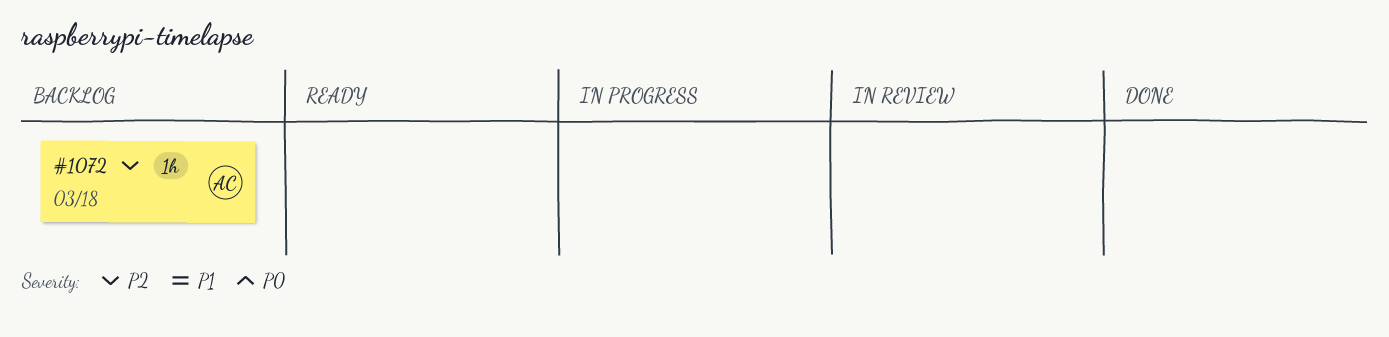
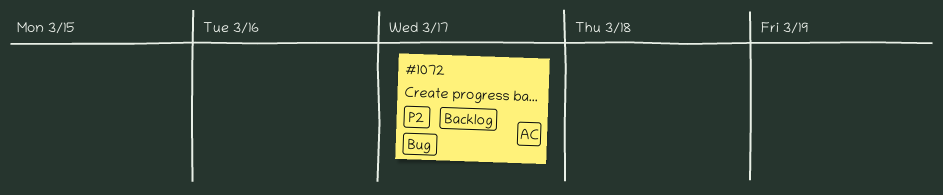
#1072, due: Mar 18 -> Mar 17

